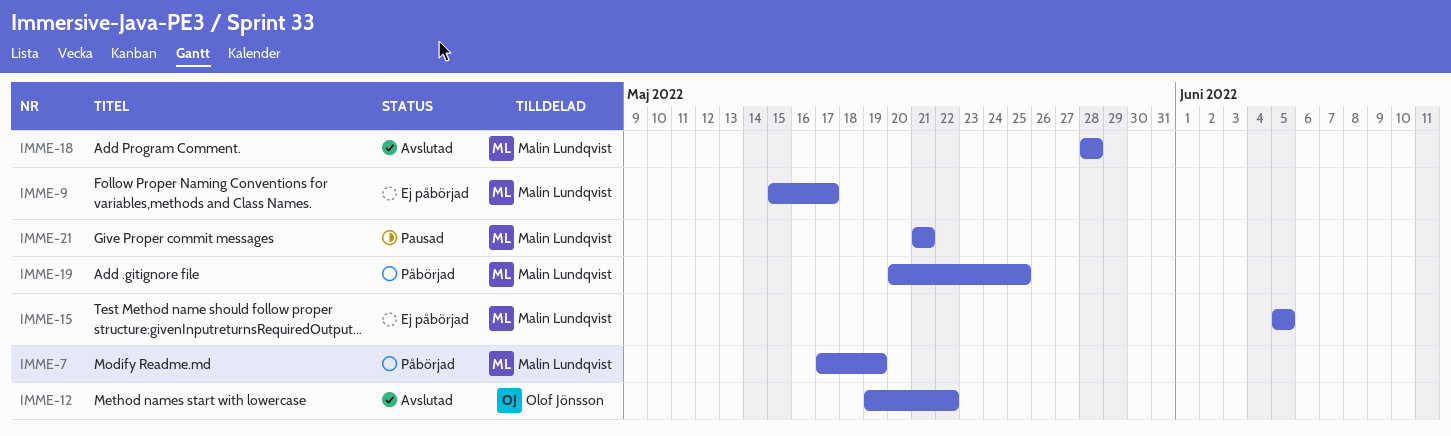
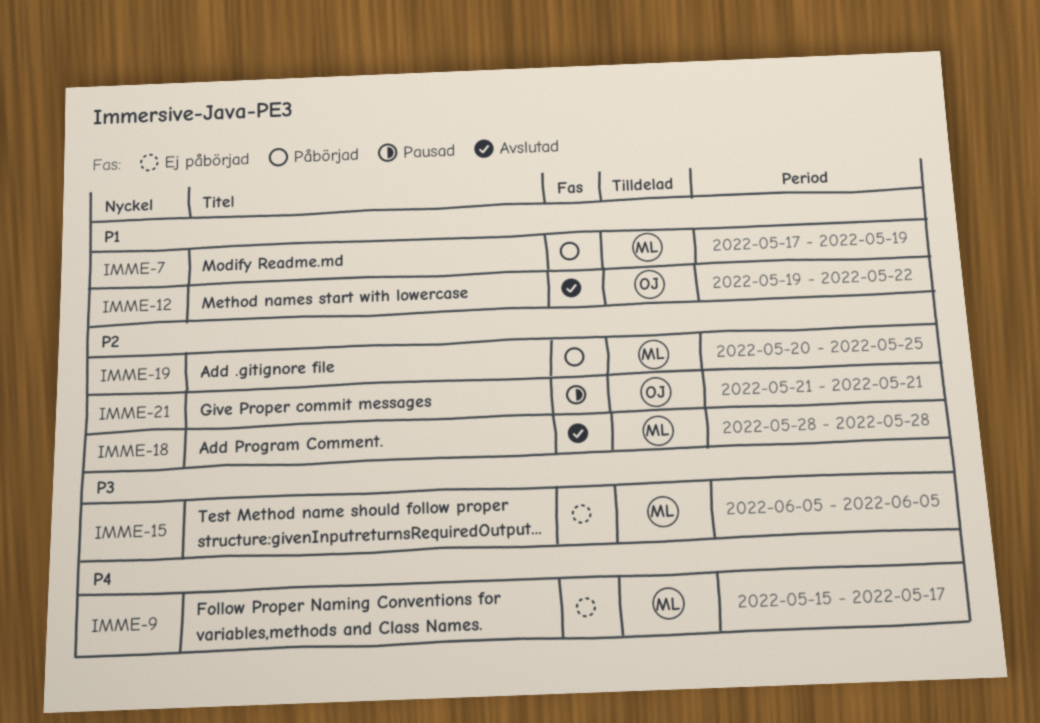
IMME-21, owner: Malin Lundqvist -> Olof Jönsson

